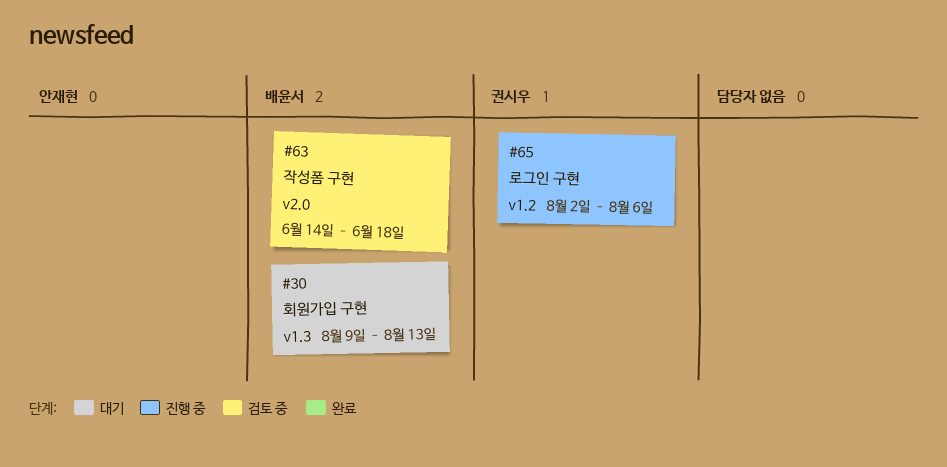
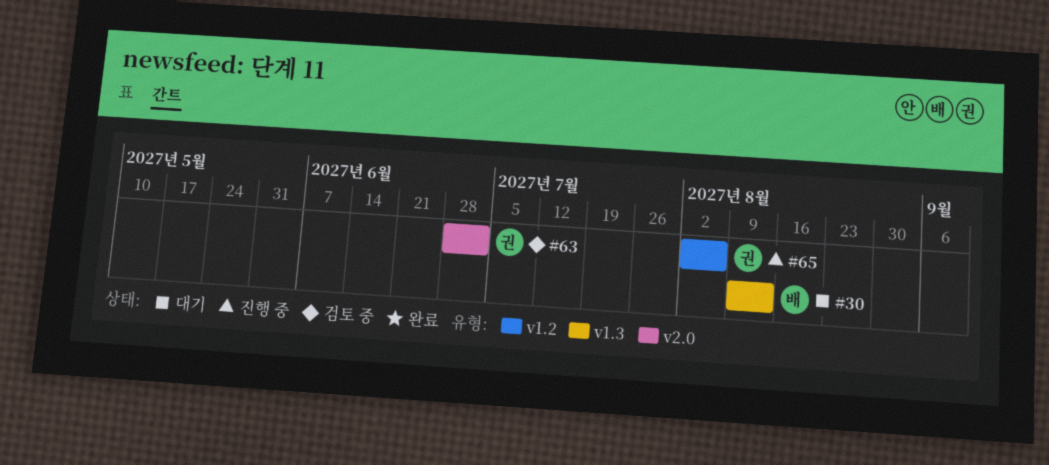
#63, owner: 배윤서 -> 권시우
#63, start: Jun 14 -> Jun 28
#63, due: Jun 18 -> Jul 2

